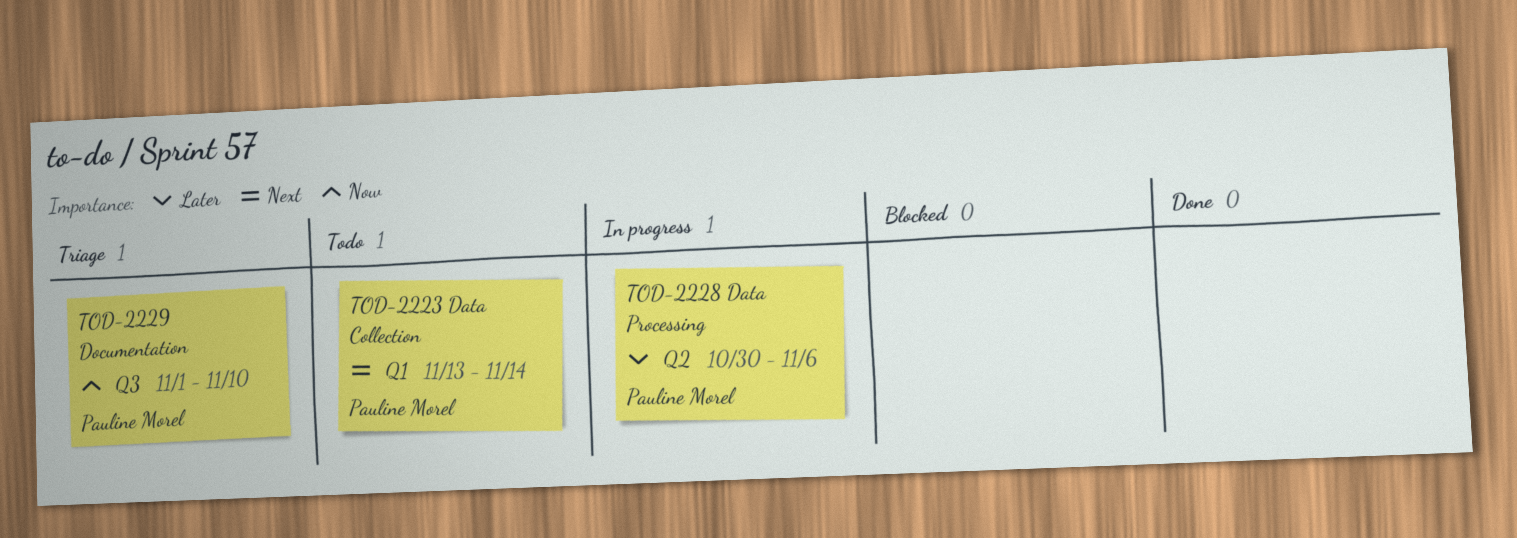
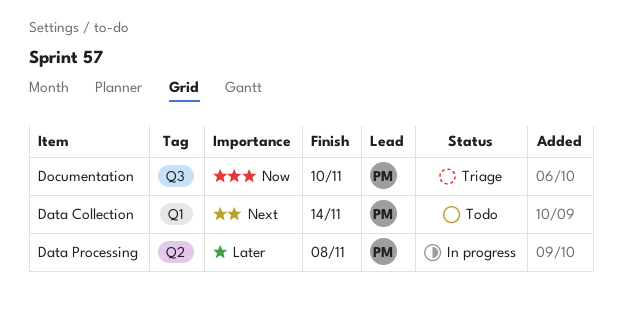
Data Processing, due: Nov 6 -> Nov 8

